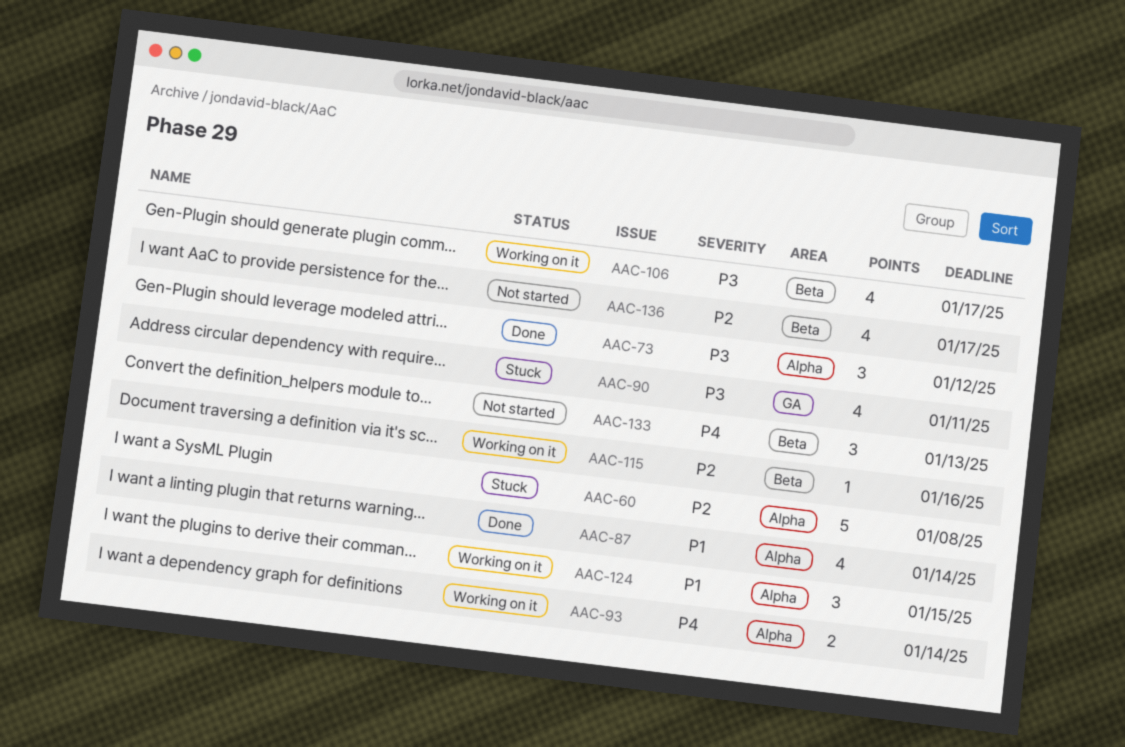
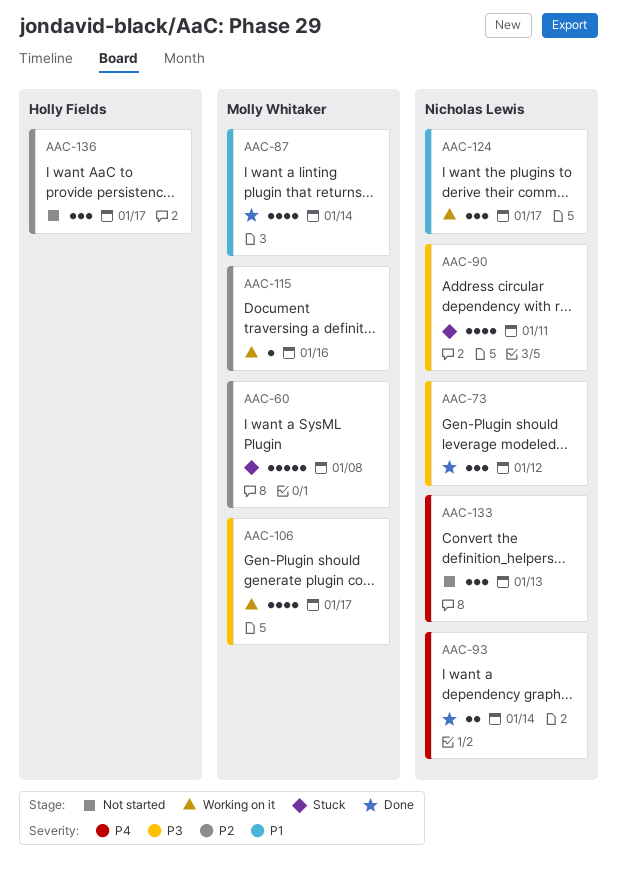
AAC-93, status: Working on it -> Done
AAC-124, due: Jan 15 -> Jan 17
AAC-136, estimate: 4 -> 3

